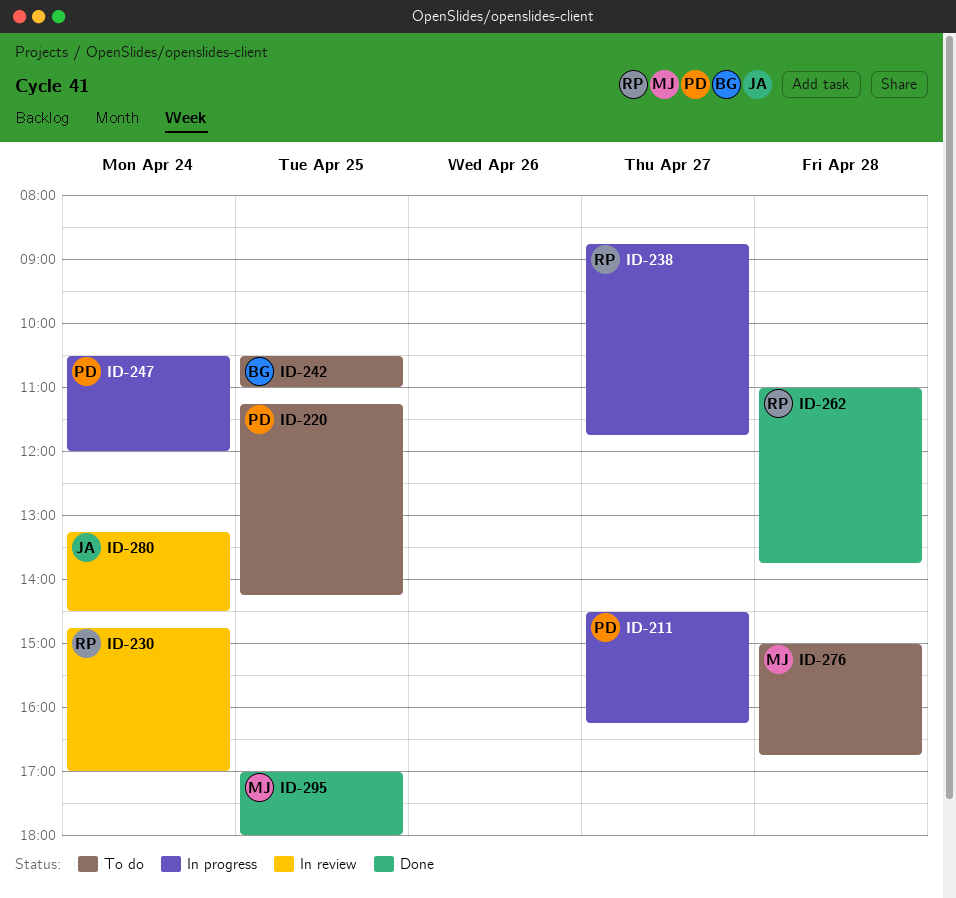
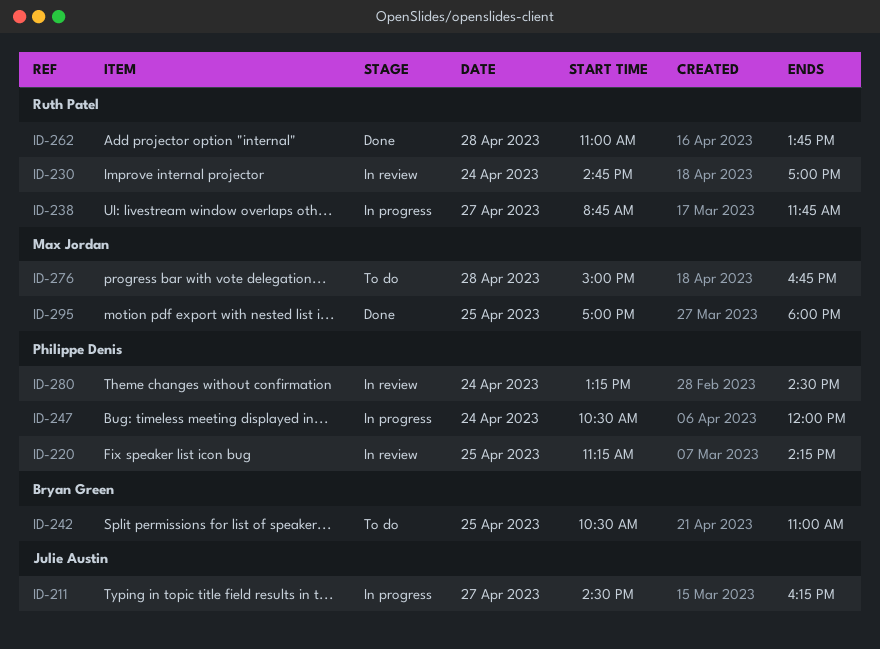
ID-211, owner: Philippe Denis -> Julie Austin
ID-220, status: To do -> In review
ID-280, owner: Julie Austin -> Philippe Denis

